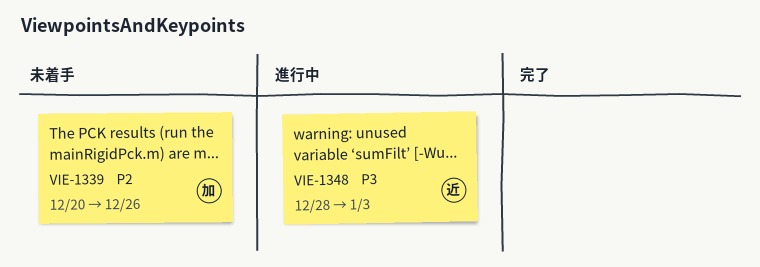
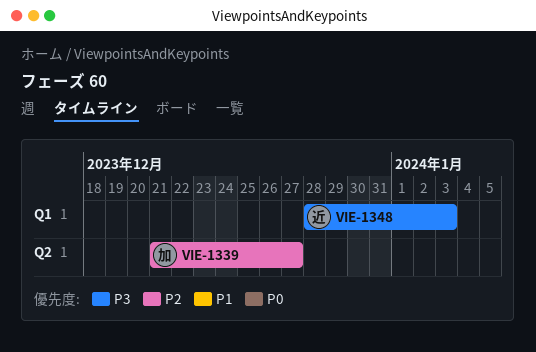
VIE-1339, start: Dec 20 -> Dec 21
VIE-1339, due: Dec 26 -> Dec 27

